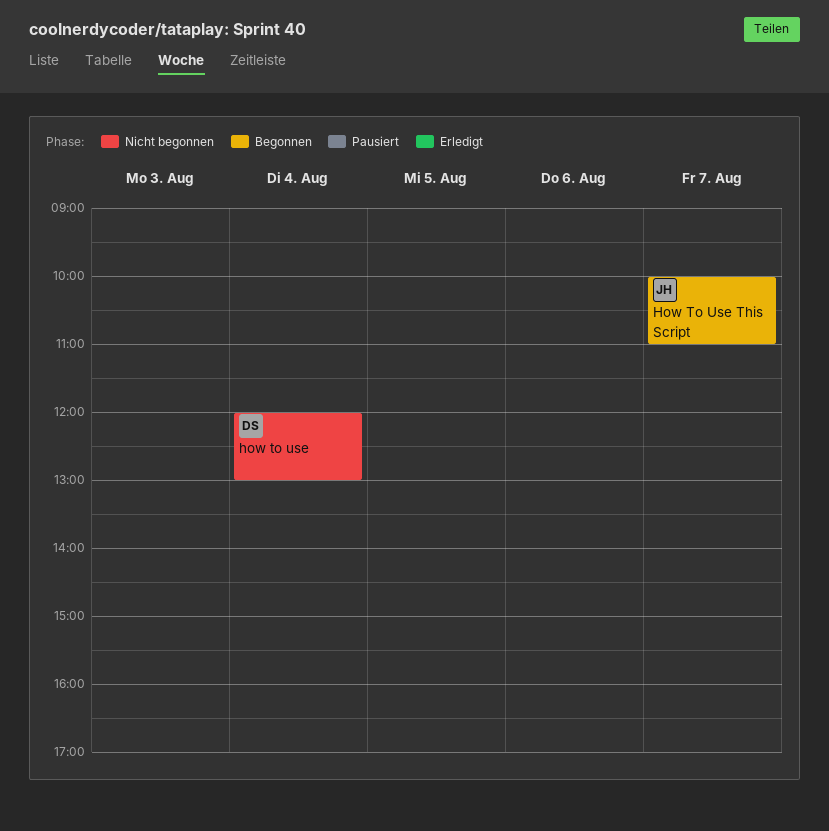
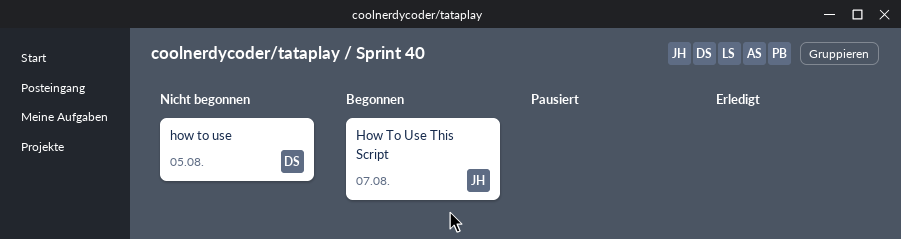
how to use, day: Aug 4 -> Aug 5

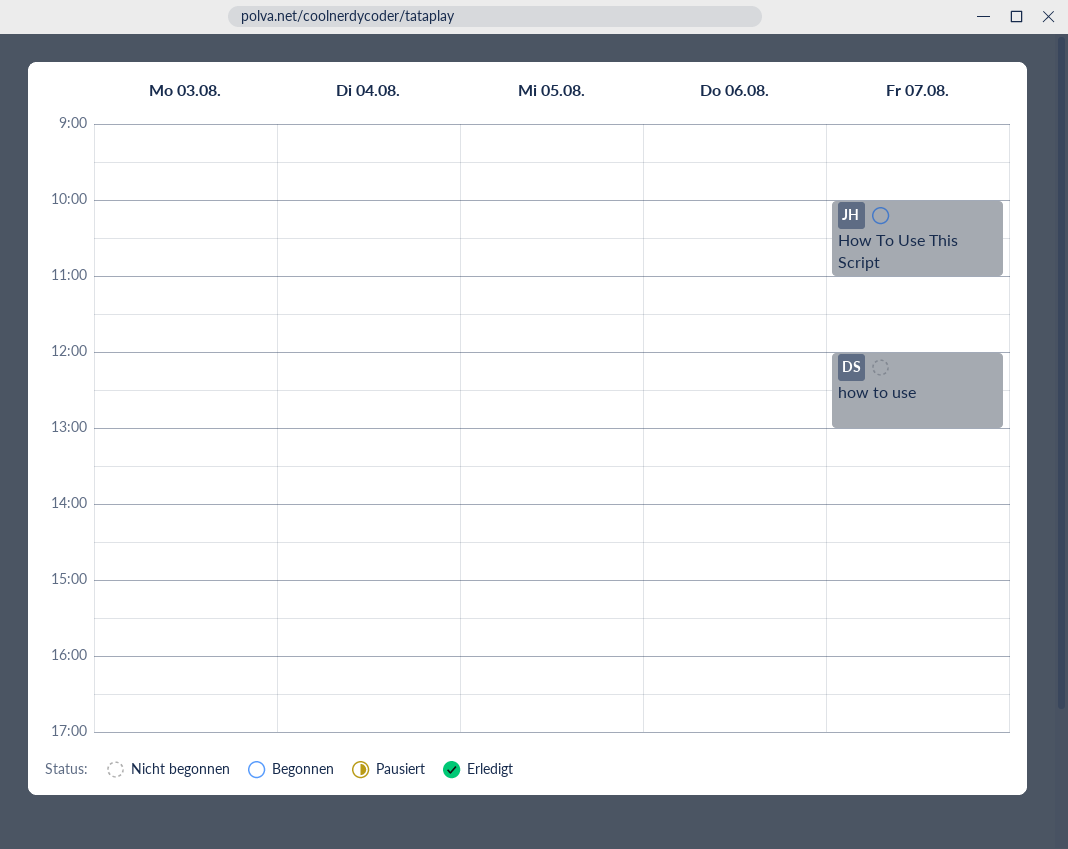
how to use, day: Aug 5 -> Aug 7

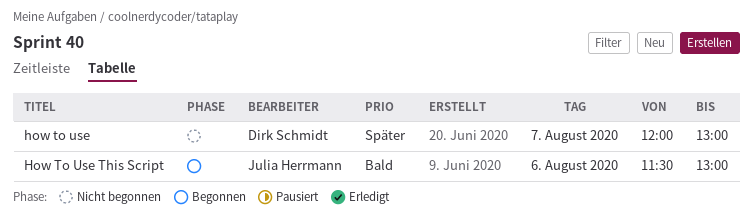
How To Use This Script, day: Aug 7 -> Aug 6
How To Use This Script, begins: 10:00 -> 11:30
How To Use This Script, ends: 11:00 -> 13:00

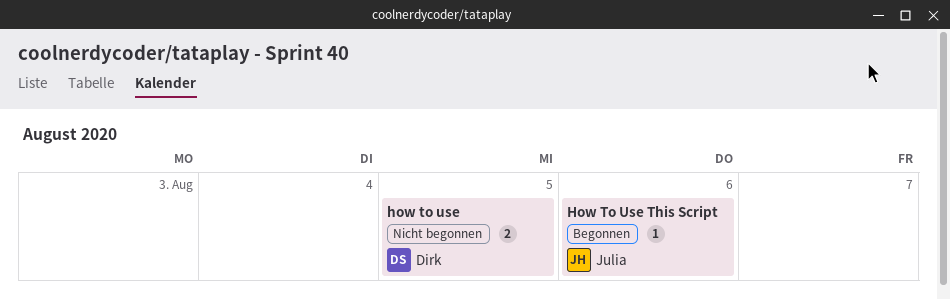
how to use, day: Aug 7 -> Aug 5

